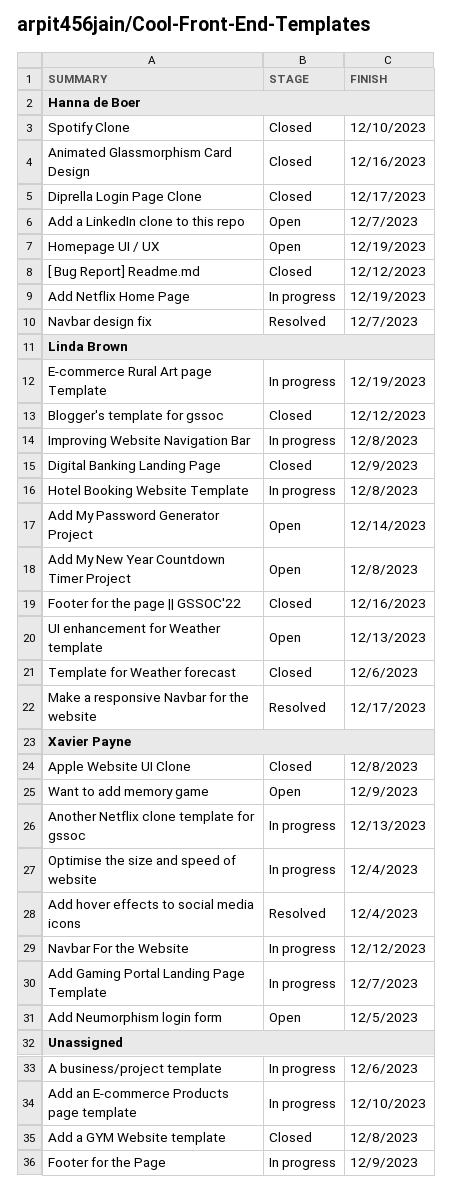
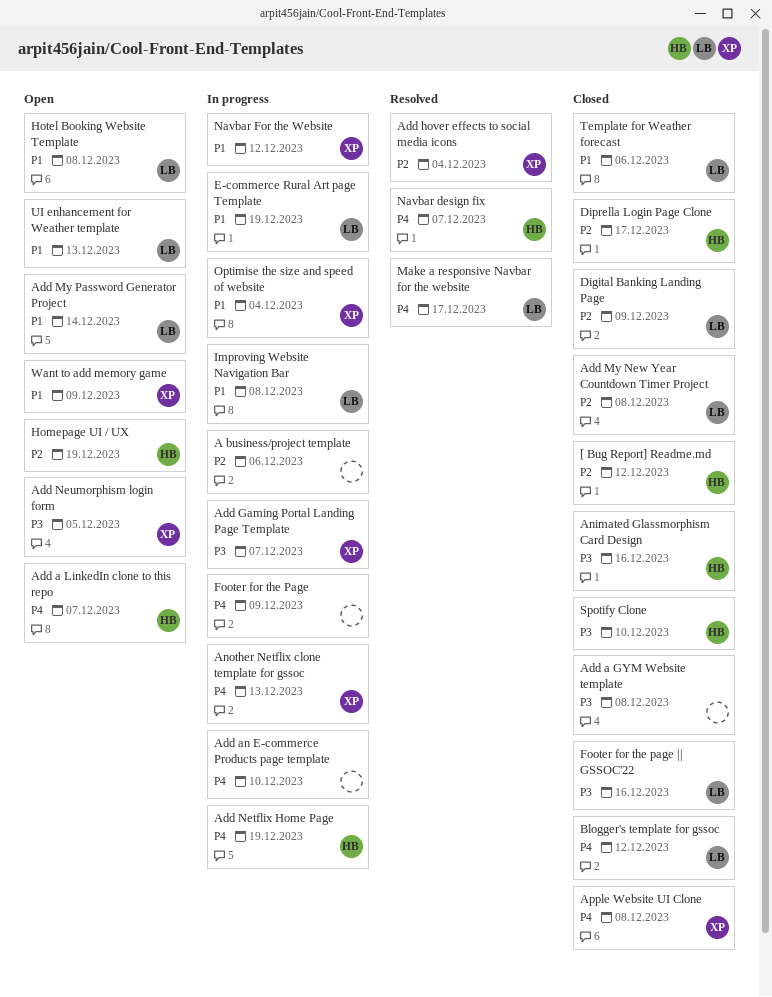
Add My New Year Countdown Timer Project, status: Open -> Closed
Hotel Booking Website Template, status: In progress -> Open

